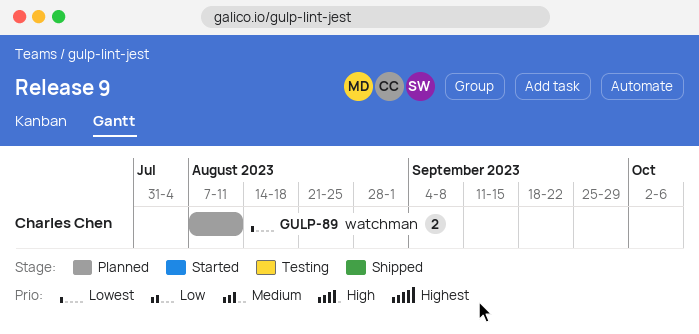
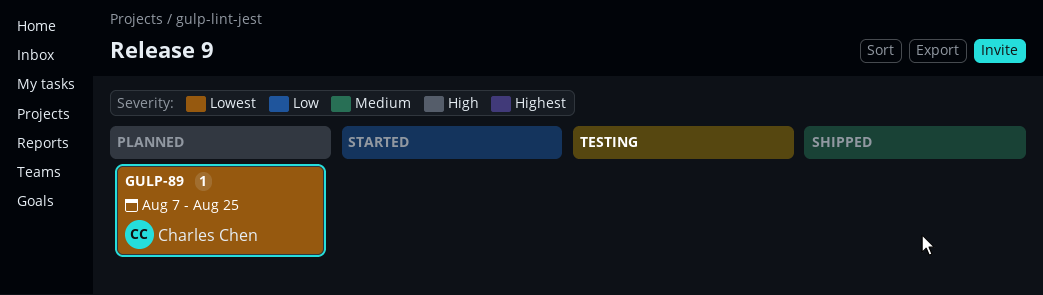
GULP-89, estimate: 2 -> 1
GULP-89, due: Aug 11 -> Aug 25

